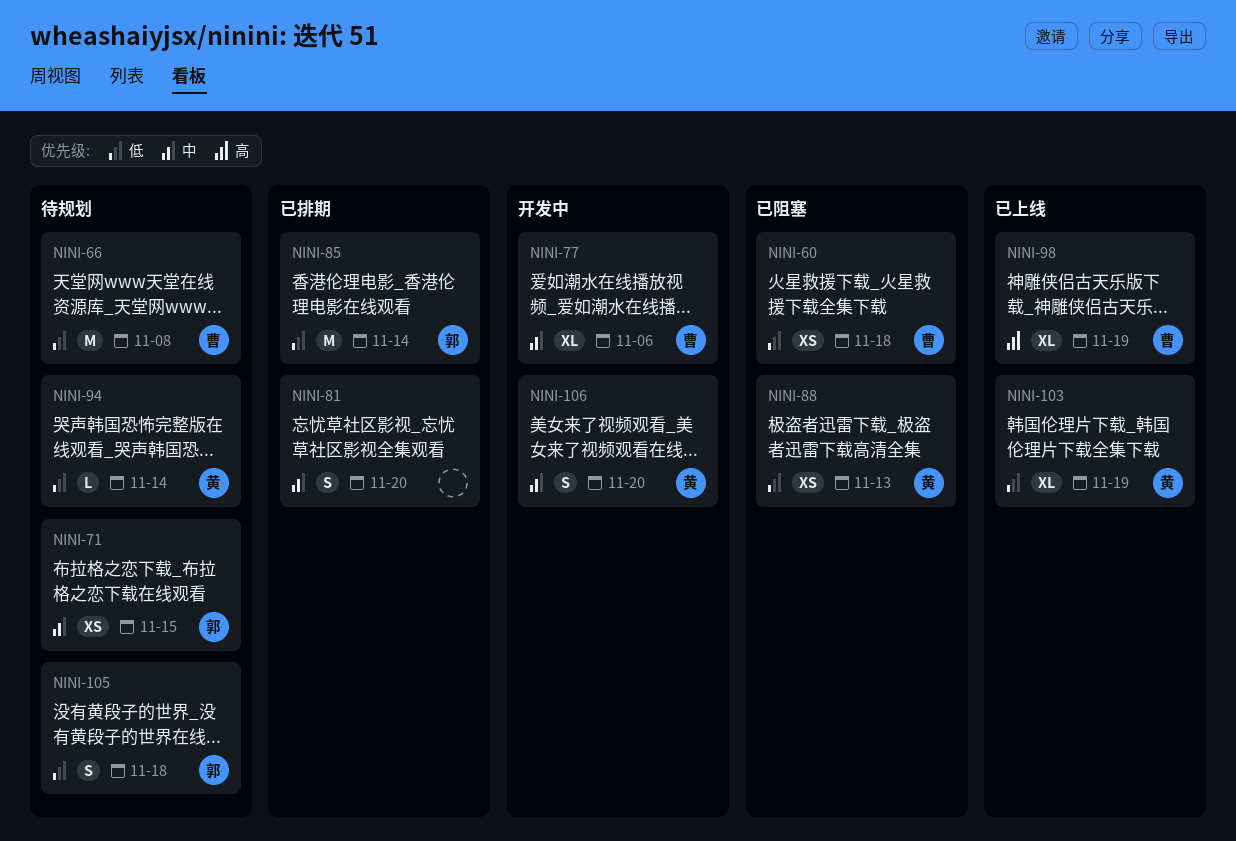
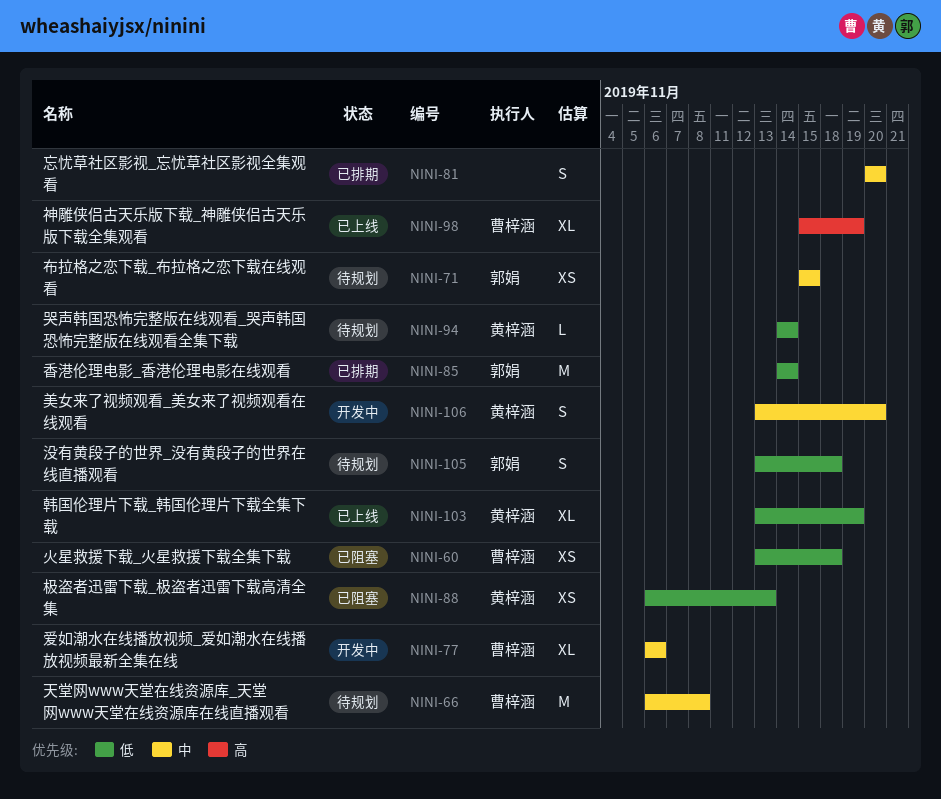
NINI-66, priority: 低 -> 中

